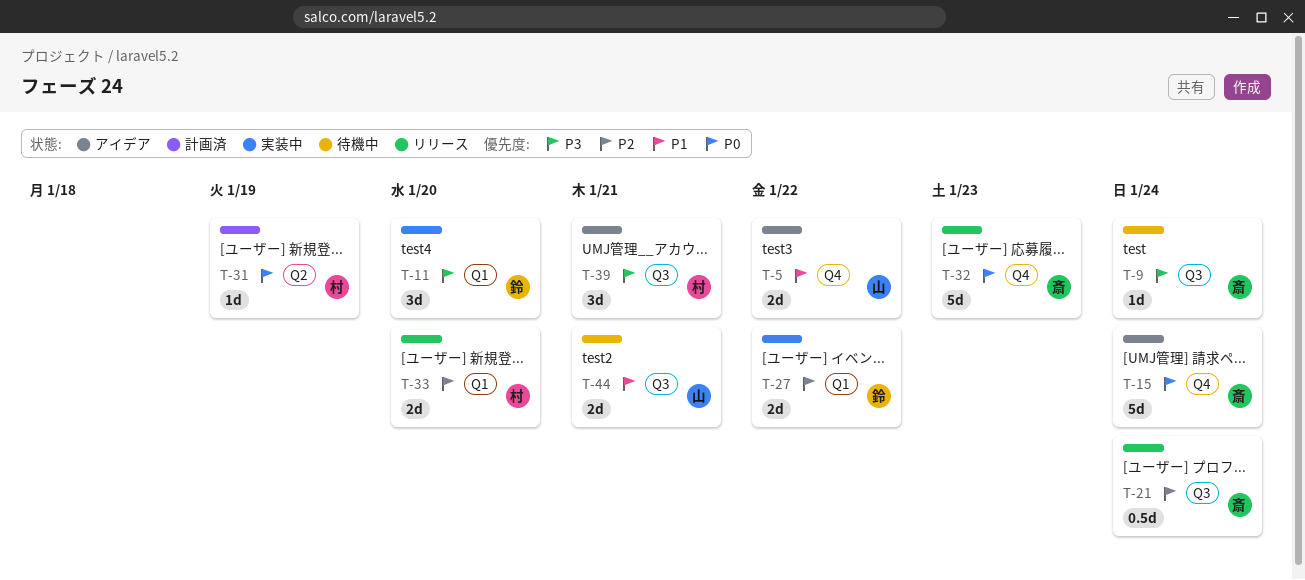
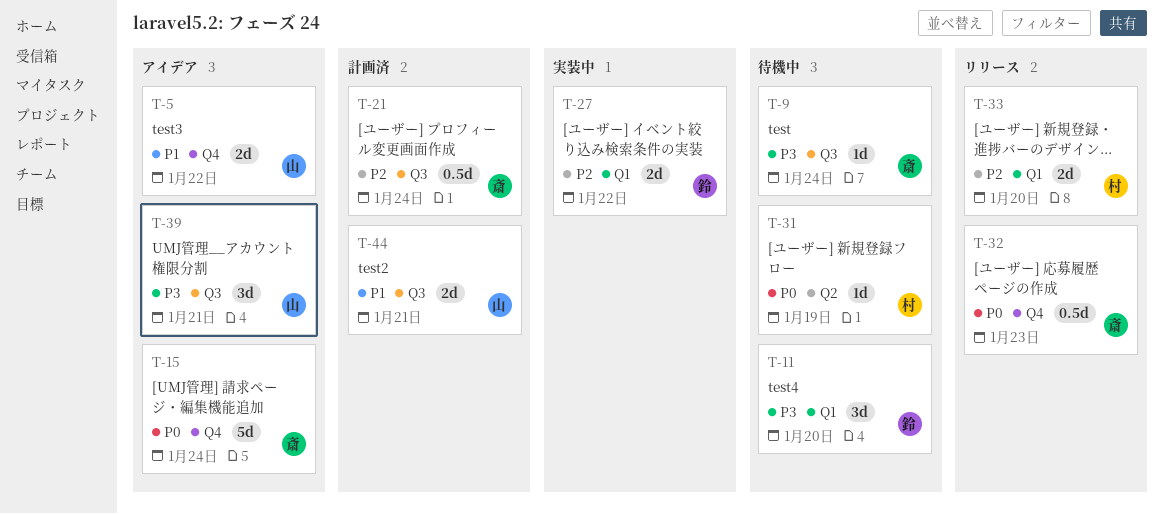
T-11, status: 実装中 -> 待機中
T-21, status: リリース -> 計画済
T-31, status: 計画済 -> 待機中
T-32, estimate: 5d -> 0.5d
T-39, owner: 村 -> 山
T-44, status: 待機中 -> 計画済

